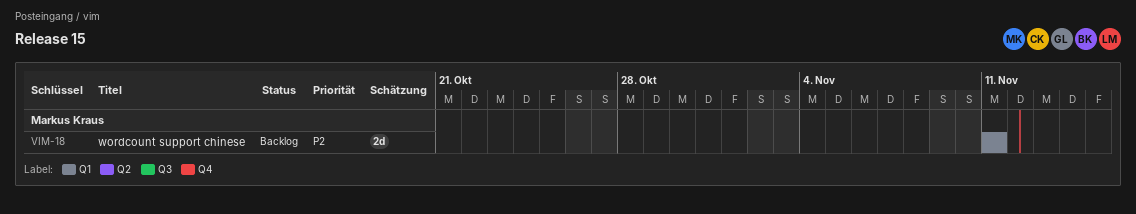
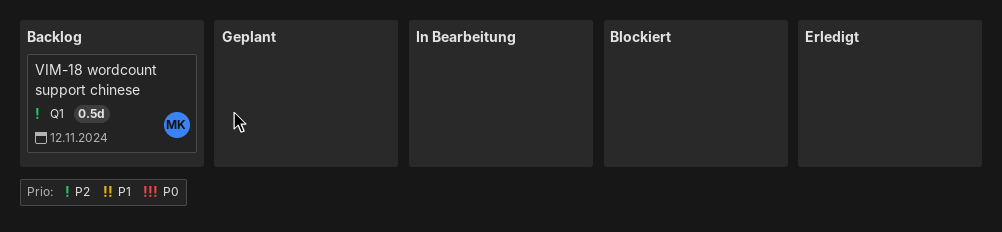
VIM-18, estimate: 2d -> 0.5d
VIM-18, due: Nov 11 -> Nov 12

